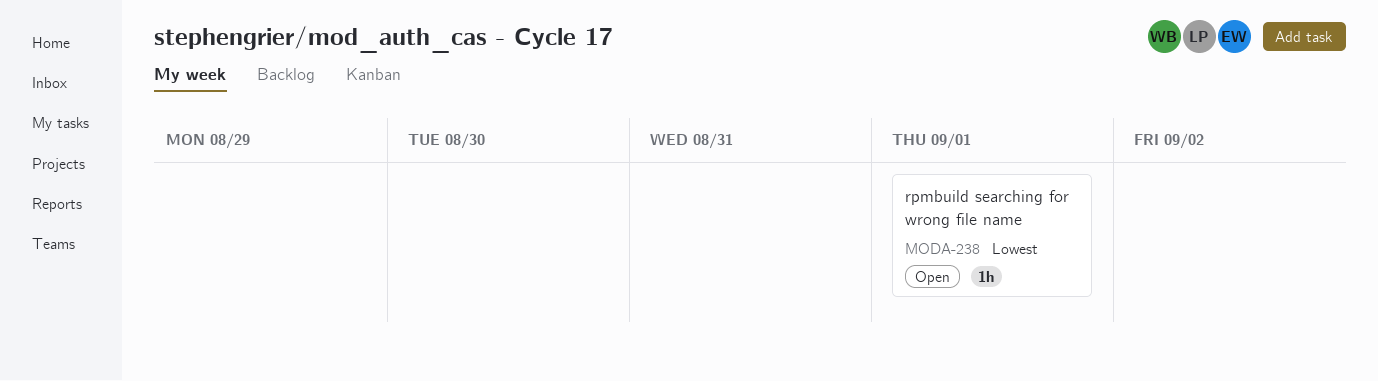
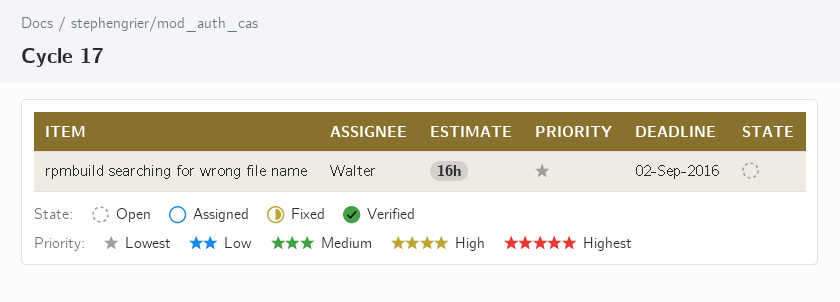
rpmbuild searching for wrong file name, estimate: 1h -> 16h
rpmbuild searching for wrong file name, due: Sep 1 -> Sep 2

